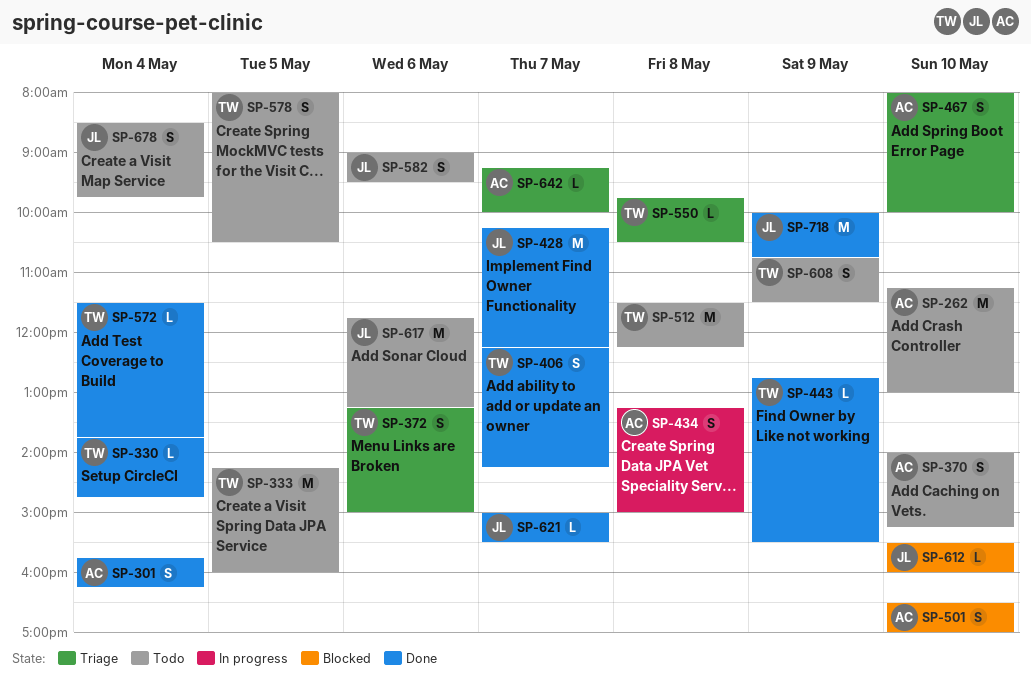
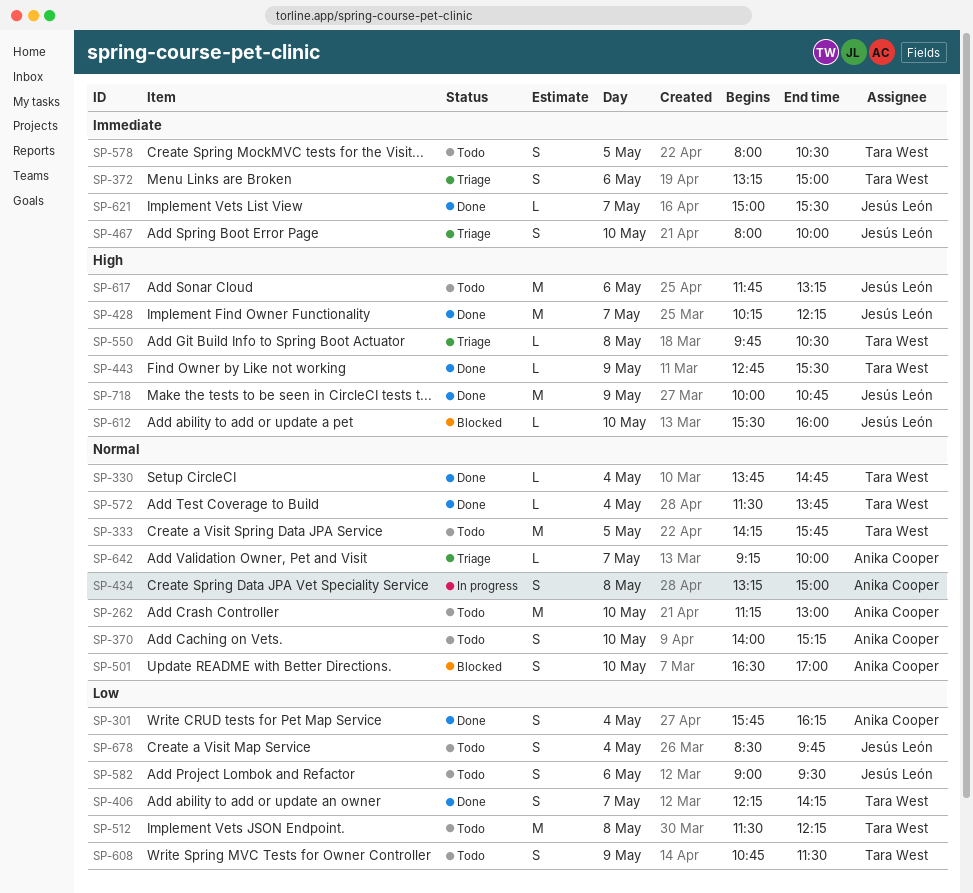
SP-333, ends: 16:00 -> 15:45
SP-467, owner: Anika Cooper -> Jesús León

